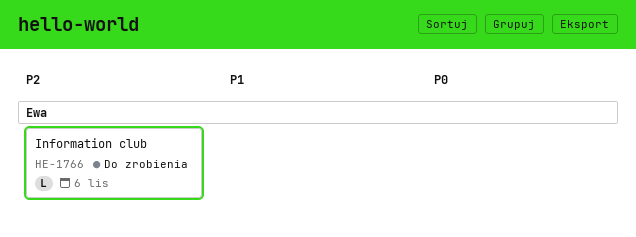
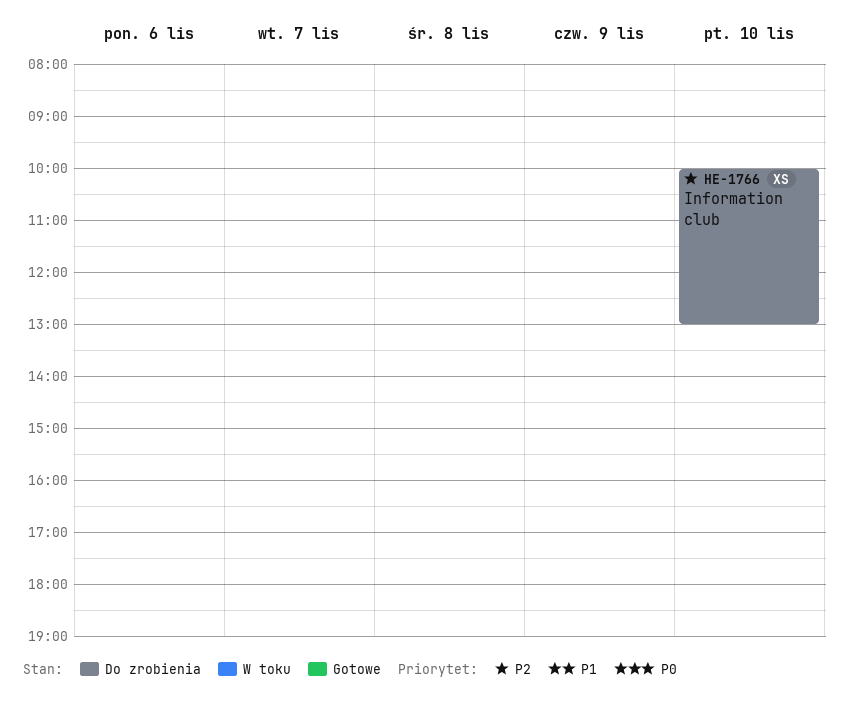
HE-1766, estimate: L -> XS
HE-1766, day: Nov 6 -> Nov 10

